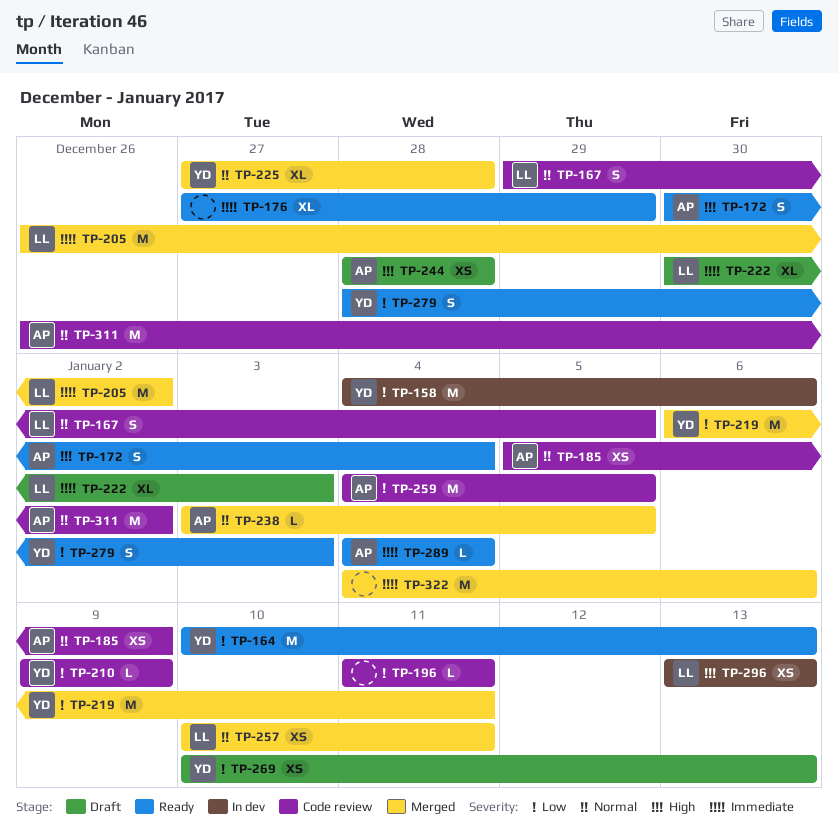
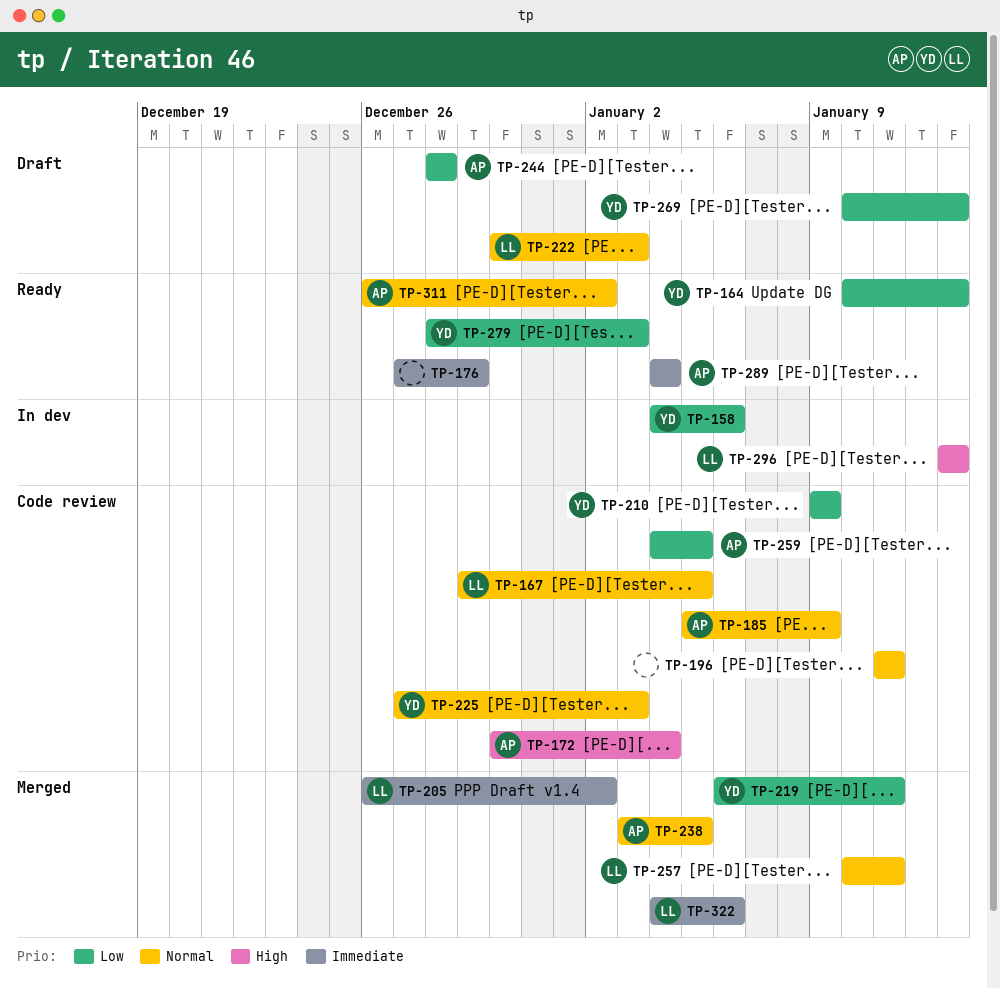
TP-172, status: Ready -> Code review
TP-196, priority: Low -> Normal
TP-222, priority: Immediate -> Normal
TP-225, status: Merged -> Code review
TP-225, due: Dec 28 -> Jan 3
TP-244, priority: High -> Low
TP-311, status: Code review -> Ready
TP-322, owner: none -> LL

